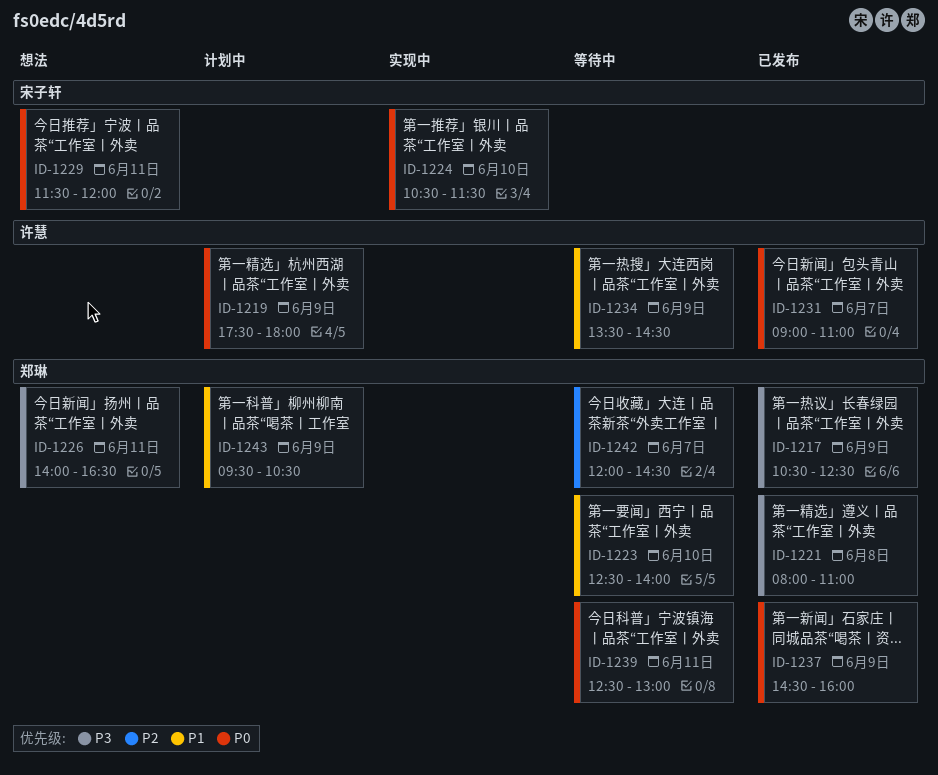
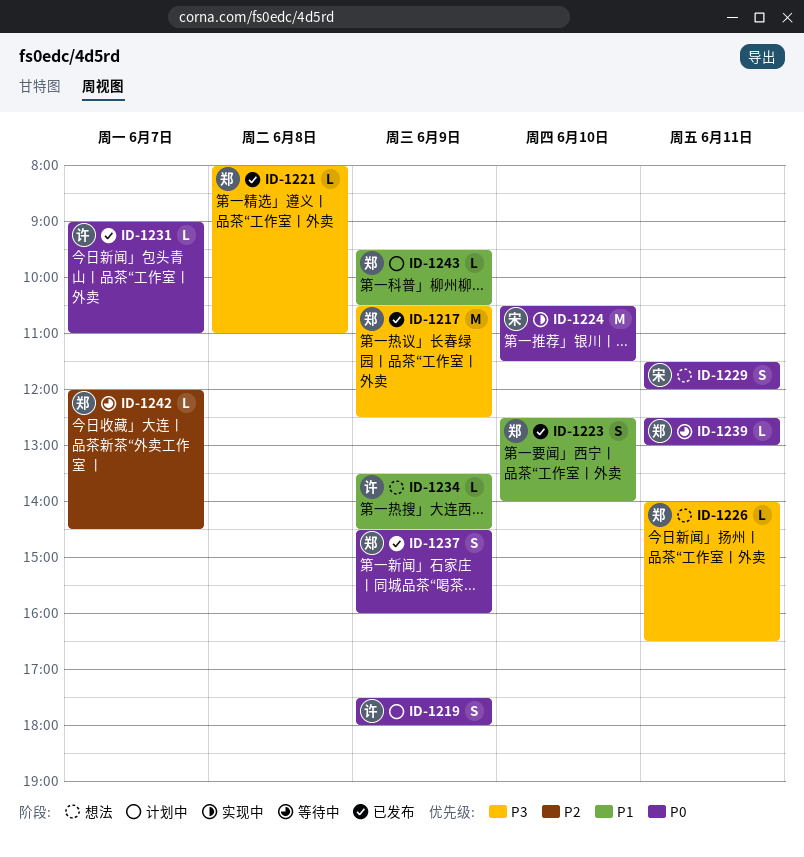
ID-1223, status: 等待中 -> 已发布
ID-1234, status: 等待中 -> 想法

